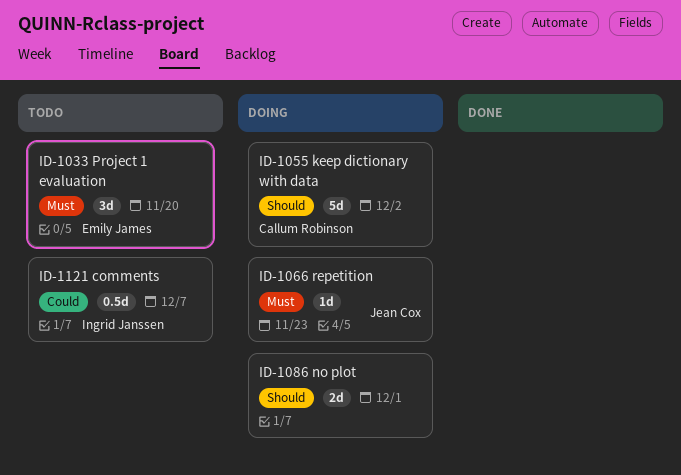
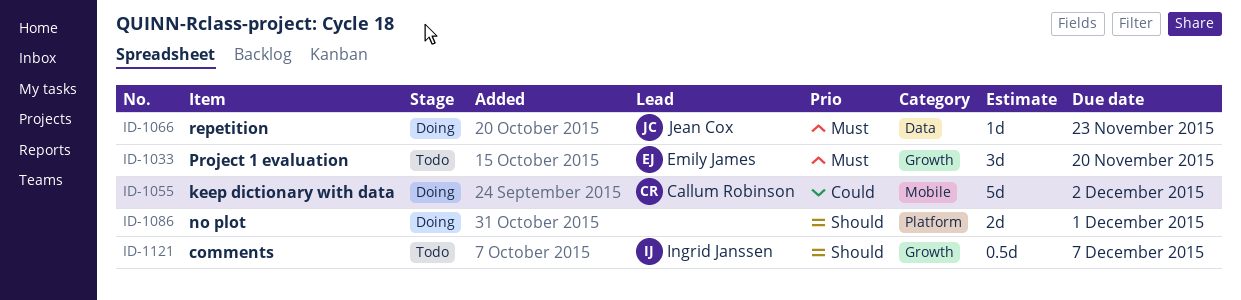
ID-1055, priority: Should -> Could
ID-1121, priority: Could -> Should

